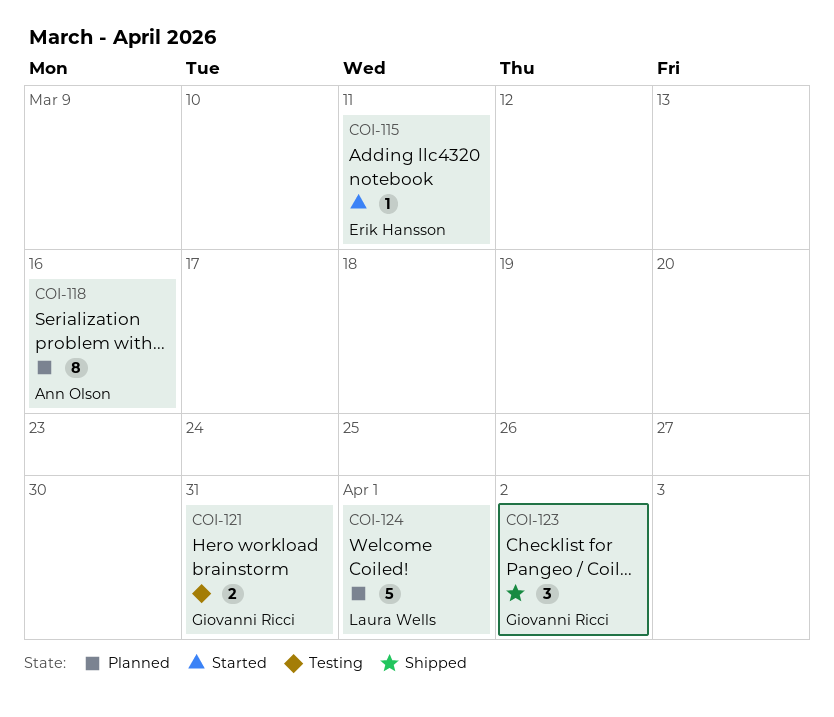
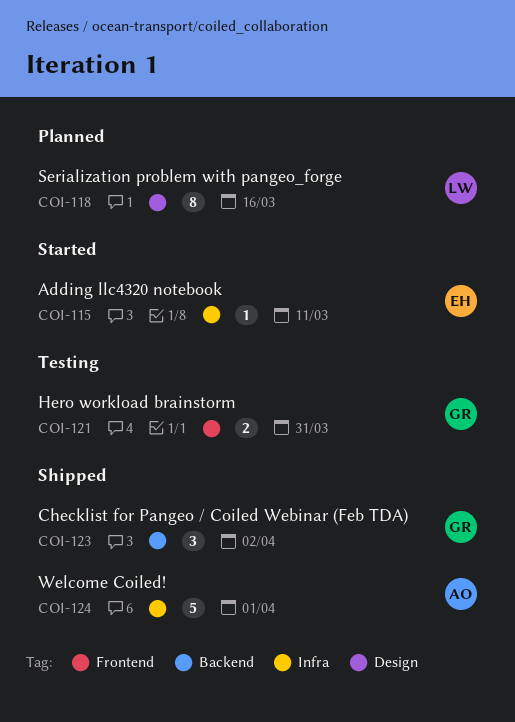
COI-118, owner: Ann Olson -> Laura Wells
COI-124, status: Planned -> Shipped
COI-124, owner: Laura Wells -> Ann Olson

